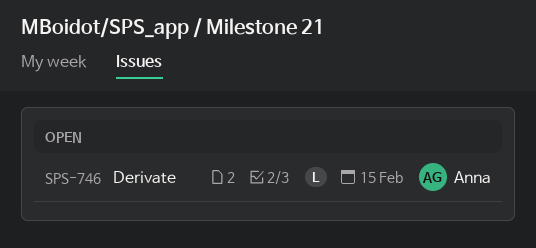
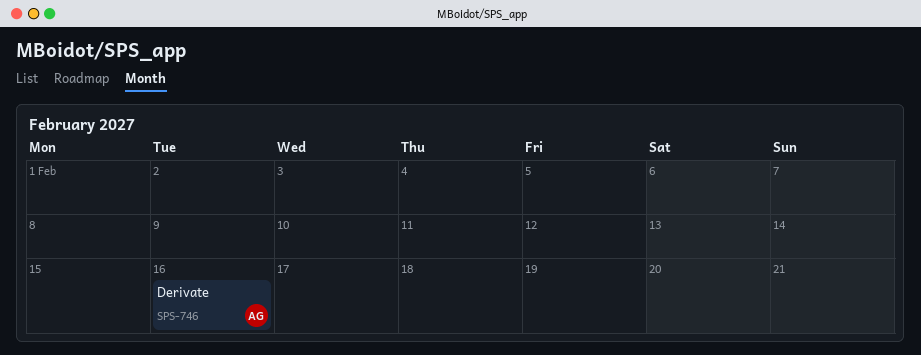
SPS-746, due: Feb 15 -> Feb 16

